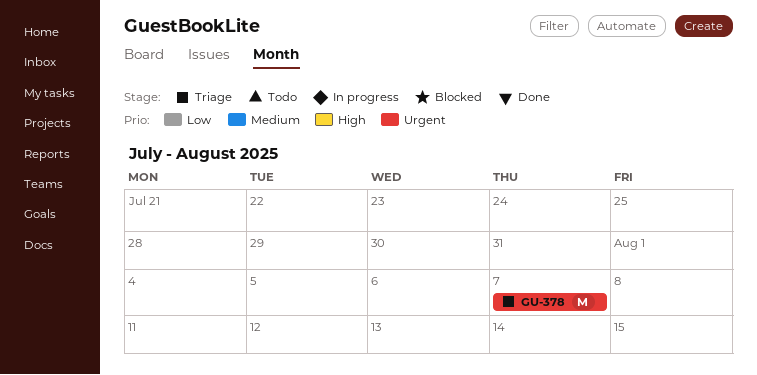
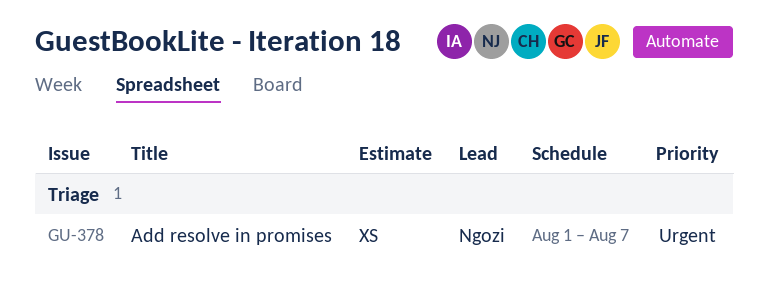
GU-378, estimate: M -> XS
GU-378, start: Aug 7 -> Aug 1

